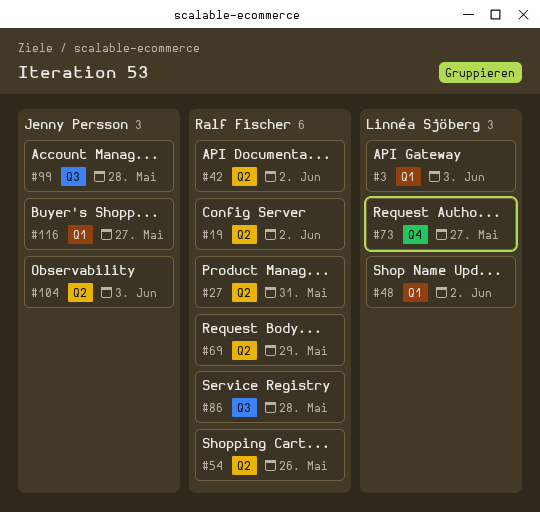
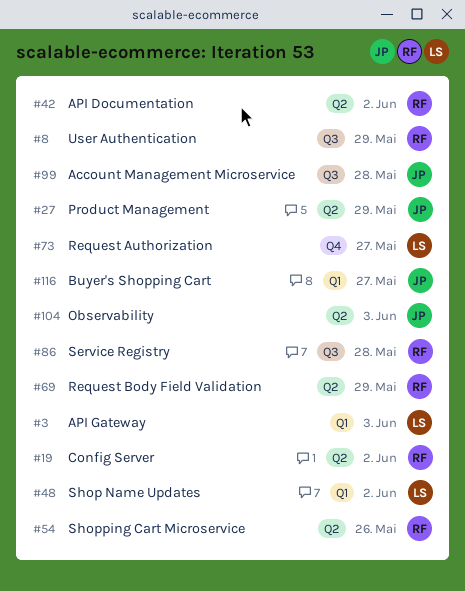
#8: none -> present
#27, owner: Ralf Fischer -> Jenny Persson
#27, due: May 31 -> May 29

